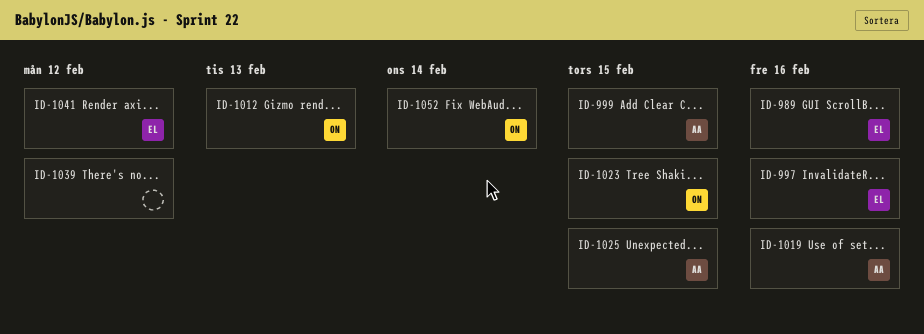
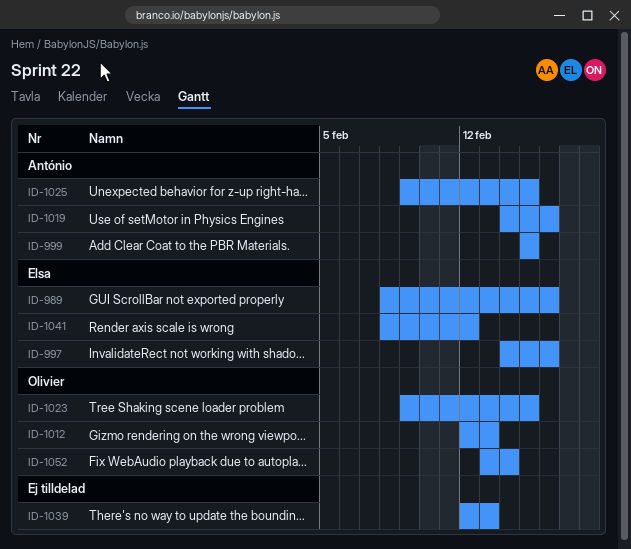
ID-1039, due: Feb 12 -> Feb 13

